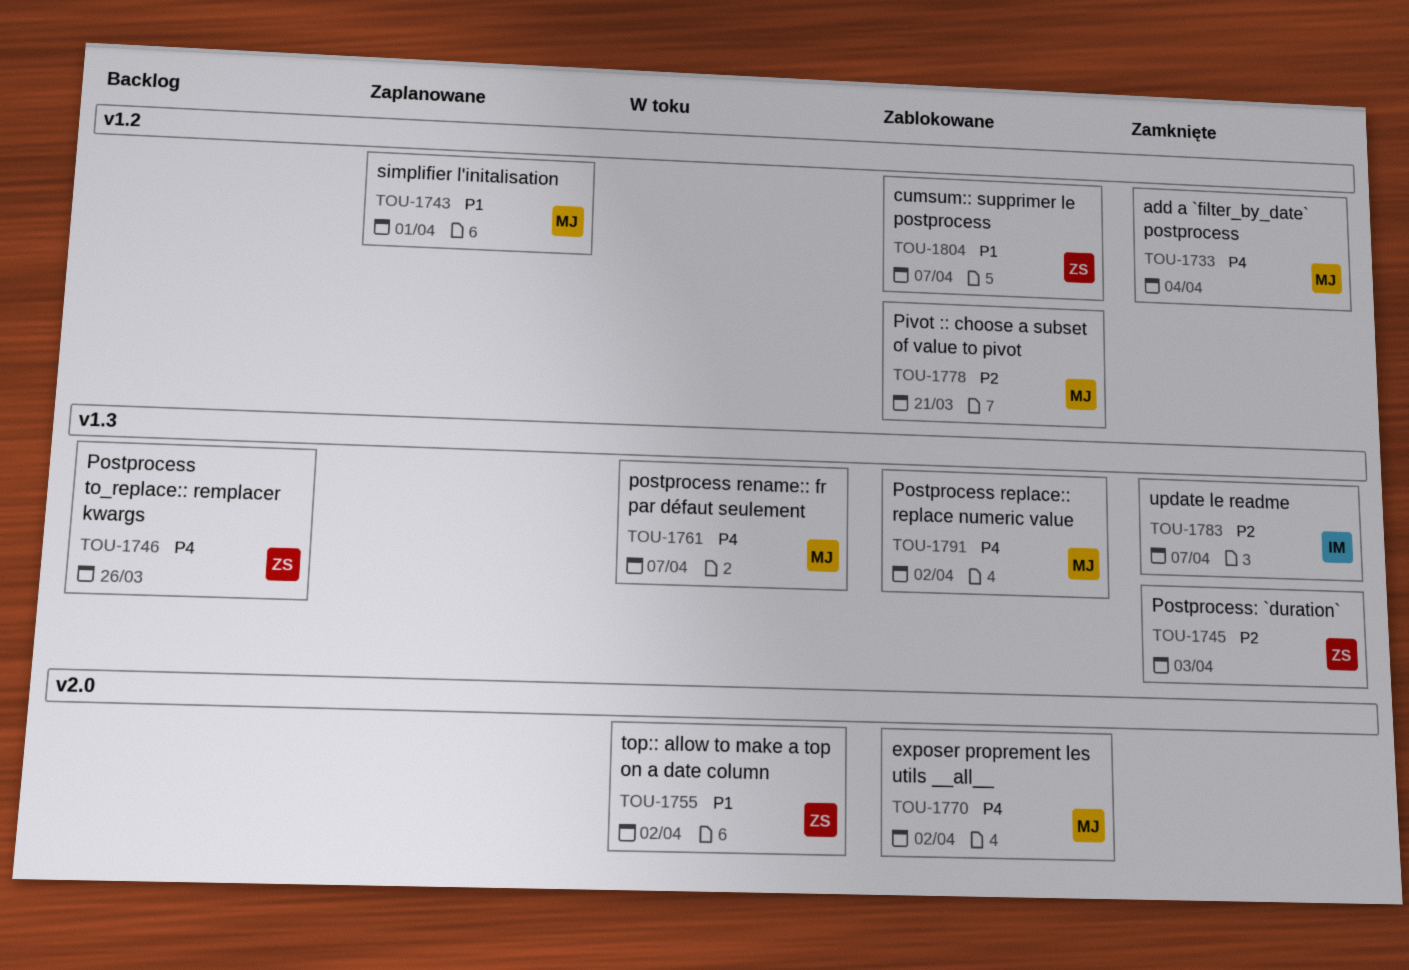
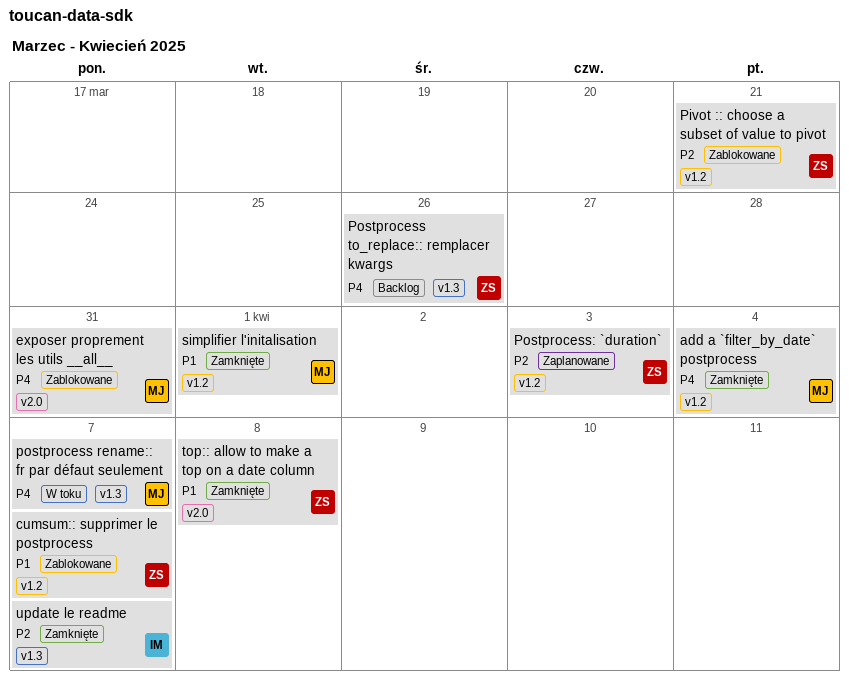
exposer proprement les utils __all__, due: Apr 2 -> Mar 31
Pivot :: choose a subset of value to pivot, owner: MJ -> ZS
Postprocess replace:: replace numeric value: present -> none
Postprocess: `duration`, status: Zamknięte -> Zaplanowane
Postprocess: `duration`, label: v1.3 -> v1.2
simplifier l'initalisation, status: Zaplanowane -> Zamknięte
top:: allow to make a top on a date column, status: W toku -> Zamknięte
top:: allow to make a top on a date column, due: Apr 2 -> Apr 8

